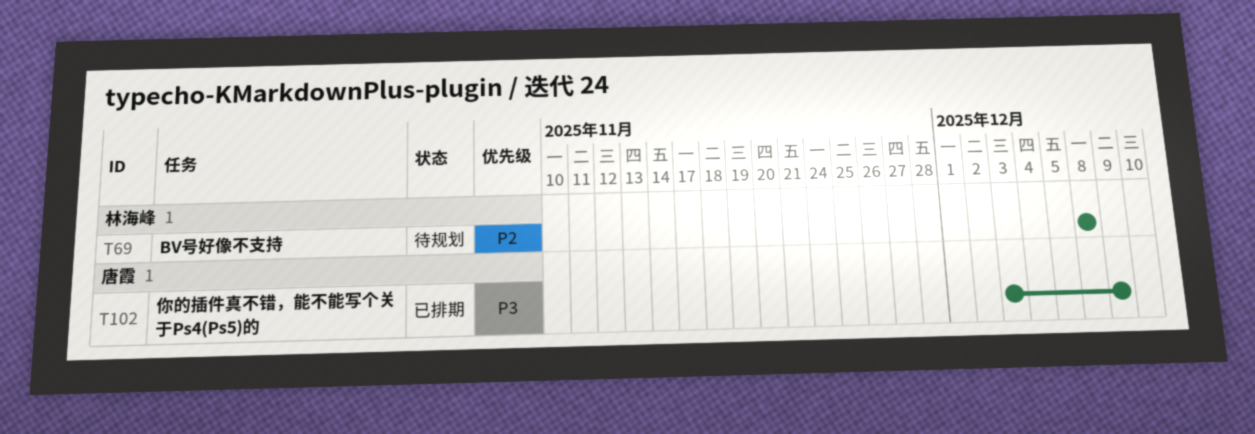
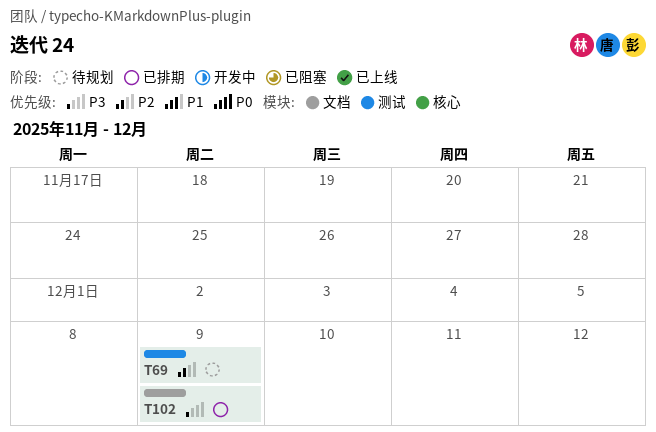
T69, due: Dec 8 -> Dec 9

